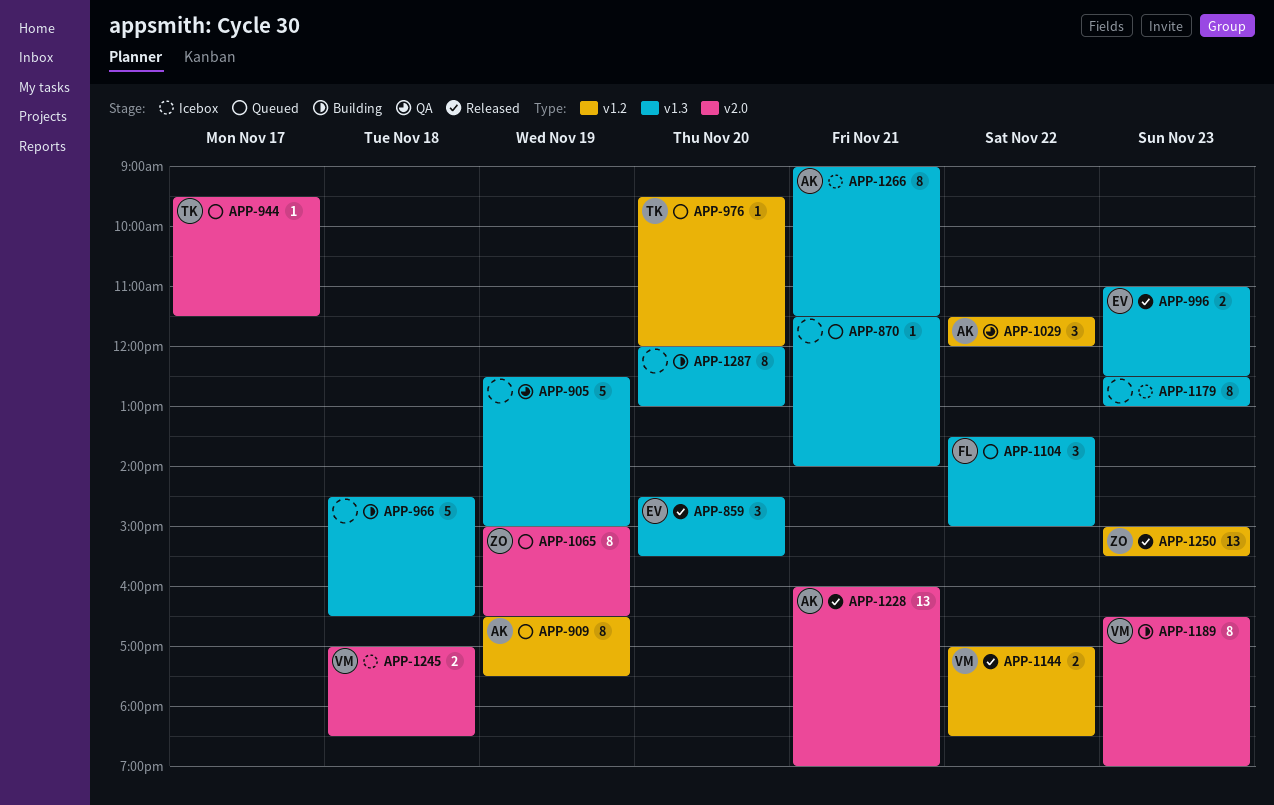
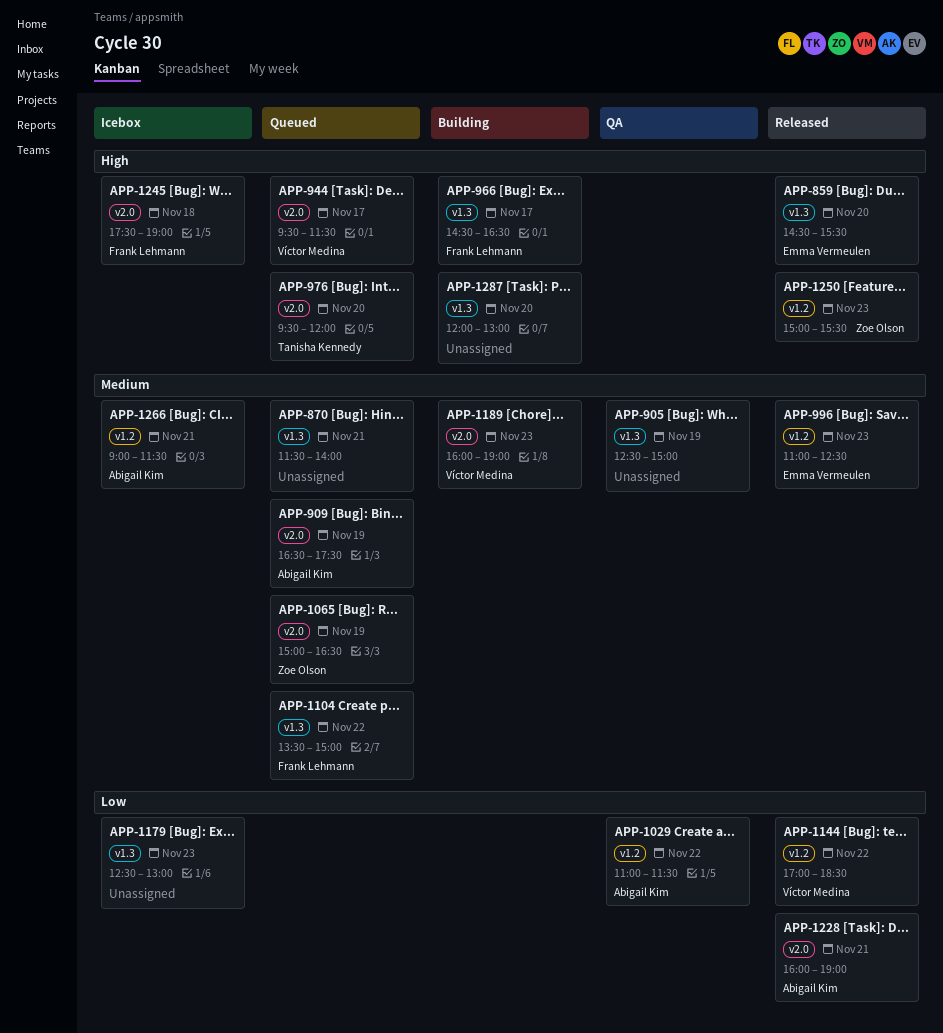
APP-909, label: v1.2 -> v2.0
APP-944, owner: Tanisha Kennedy -> Víctor Medina
APP-966, owner: none -> Frank Lehmann
APP-966, day: Nov 18 -> Nov 17
APP-976, label: v1.2 -> v2.0
APP-996, label: v1.3 -> v1.2
APP-1029, begins: 11:30 -> 11:00
APP-1029, ends: 12:00 -> 11:30
APP-1189, begins: 16:30 -> 16:00
APP-1245, owner: Víctor Medina -> Frank Lehmann
APP-1245, begins: 17:00 -> 17:30
APP-1245, ends: 18:30 -> 19:00
APP-1266, label: v1.3 -> v1.2

